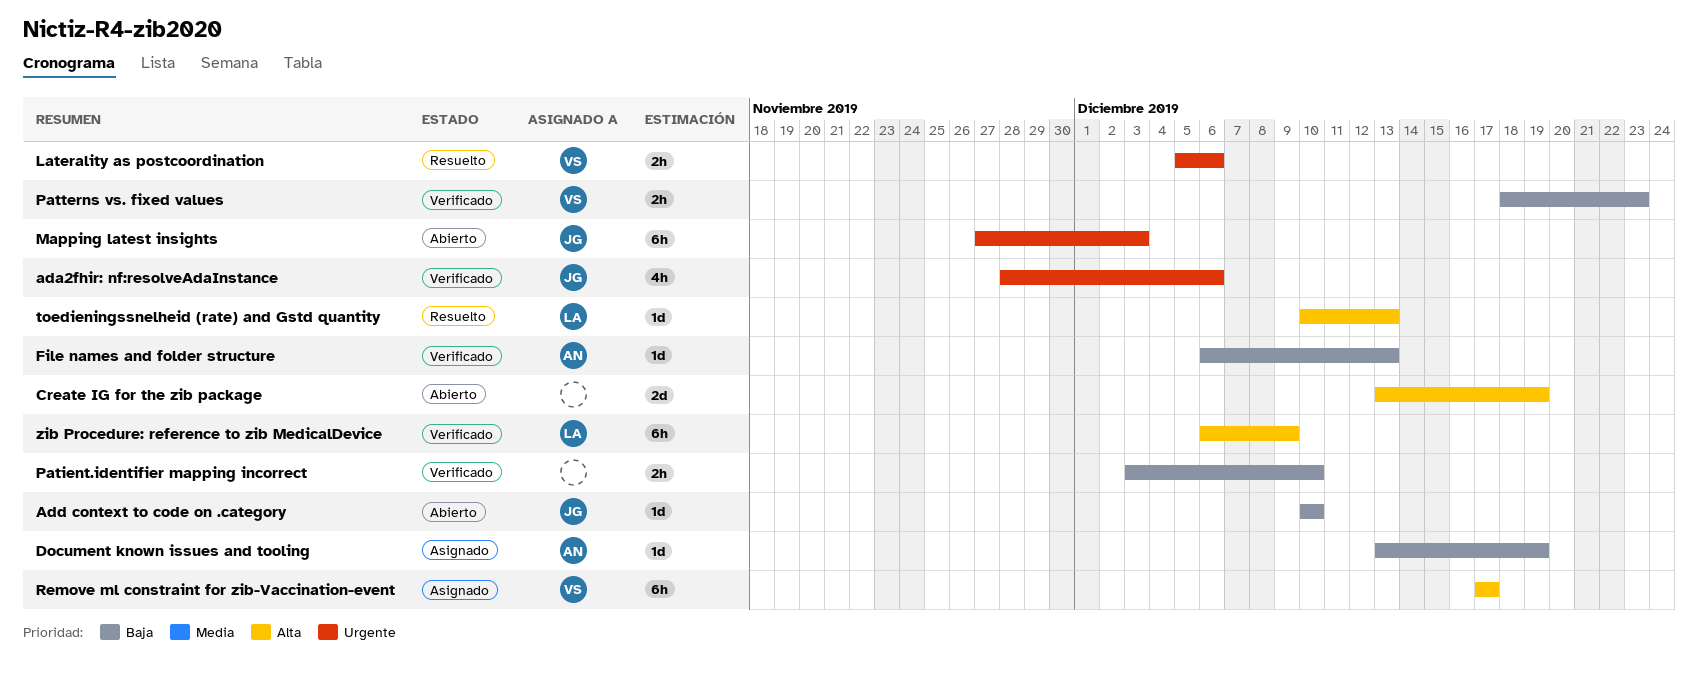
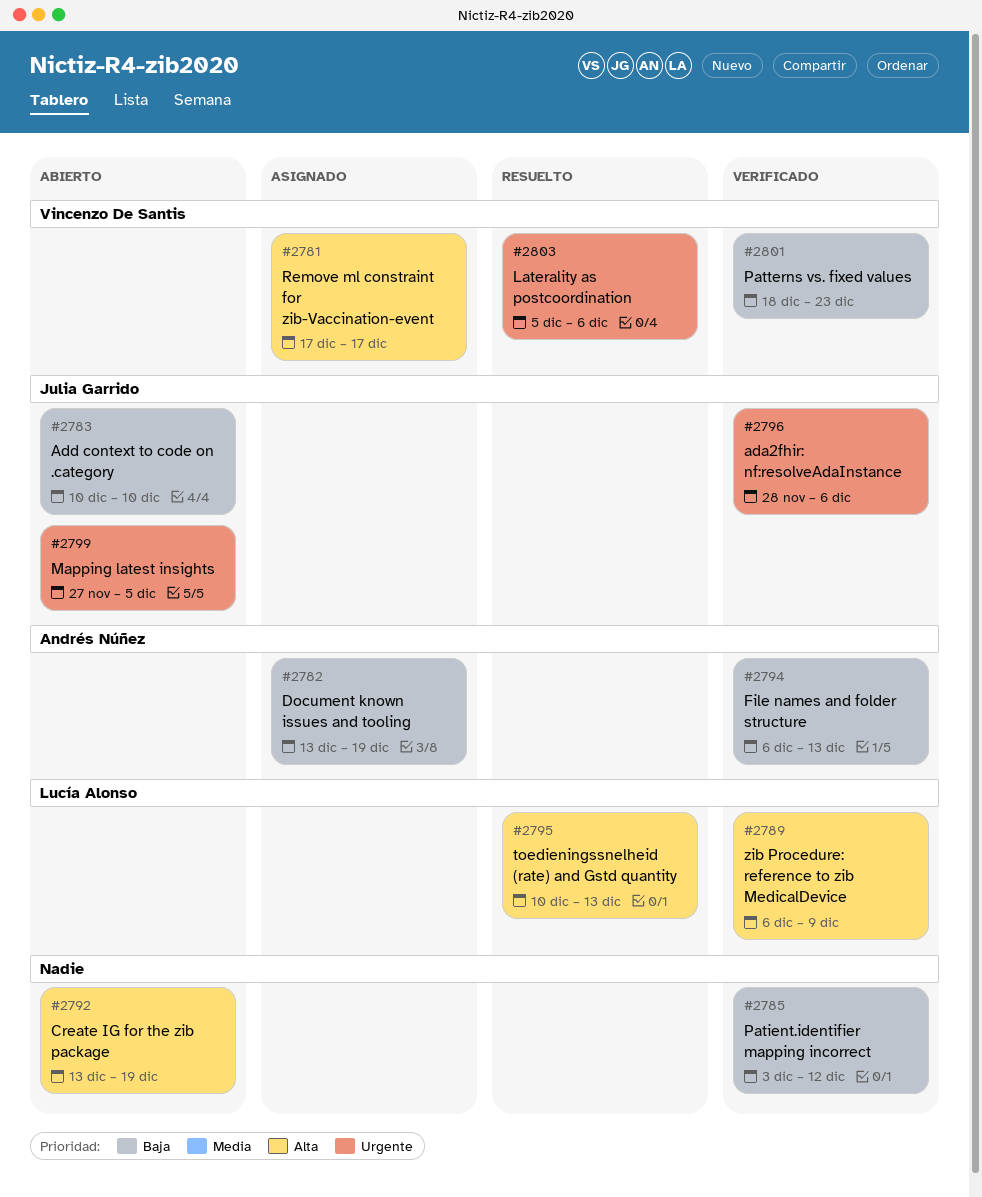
Mapping latest insights, due: Dec 3 -> Dec 5
Patient.identifier mapping incorrect, due: Dec 10 -> Dec 12

